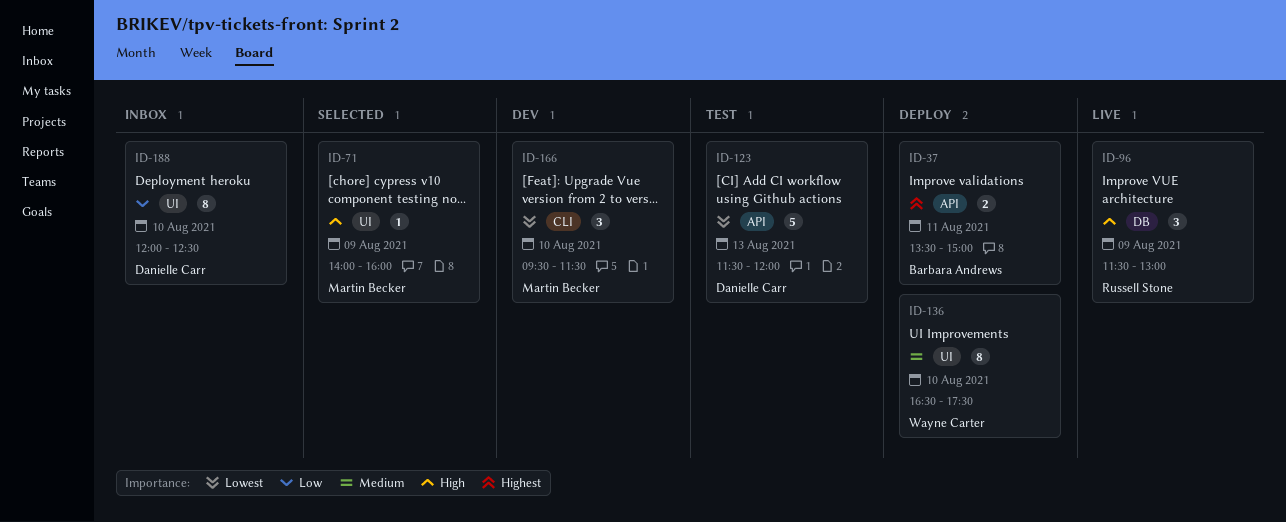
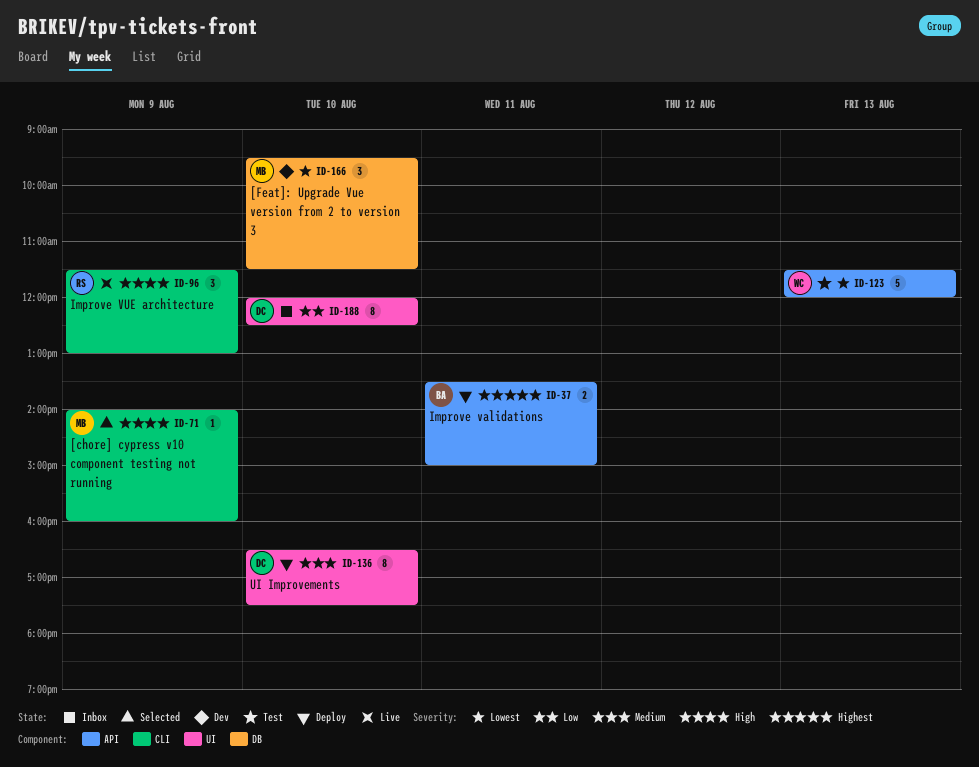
ID-71, label: UI -> CLI
ID-96, label: DB -> CLI
ID-123, owner: Danielle Carr -> Wayne Carter
ID-136, owner: Wayne Carter -> Danielle Carr
ID-166, label: CLI -> DB

